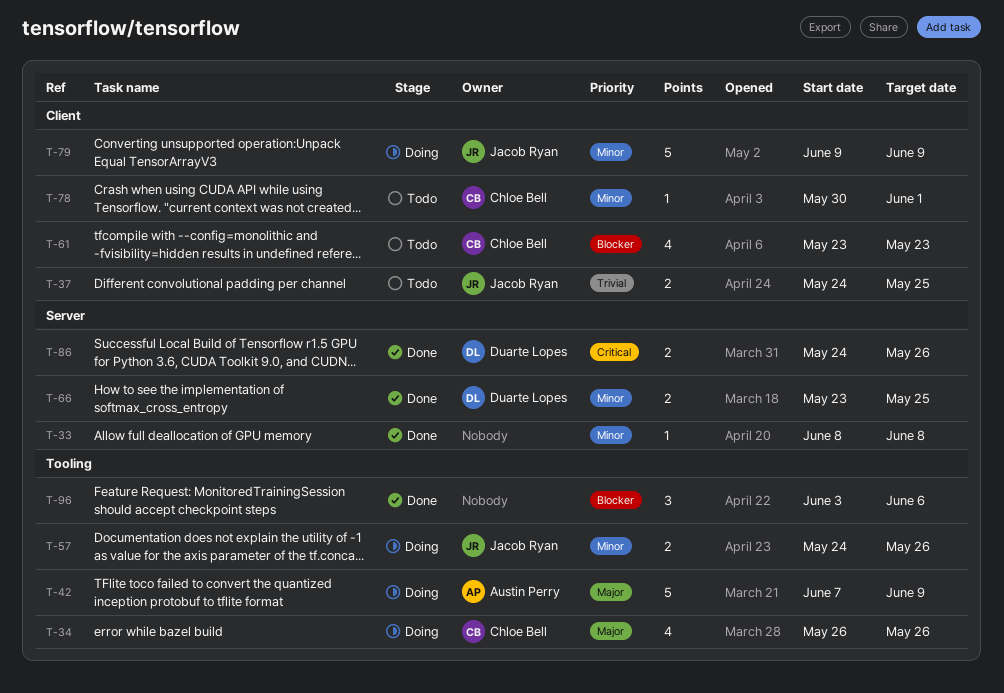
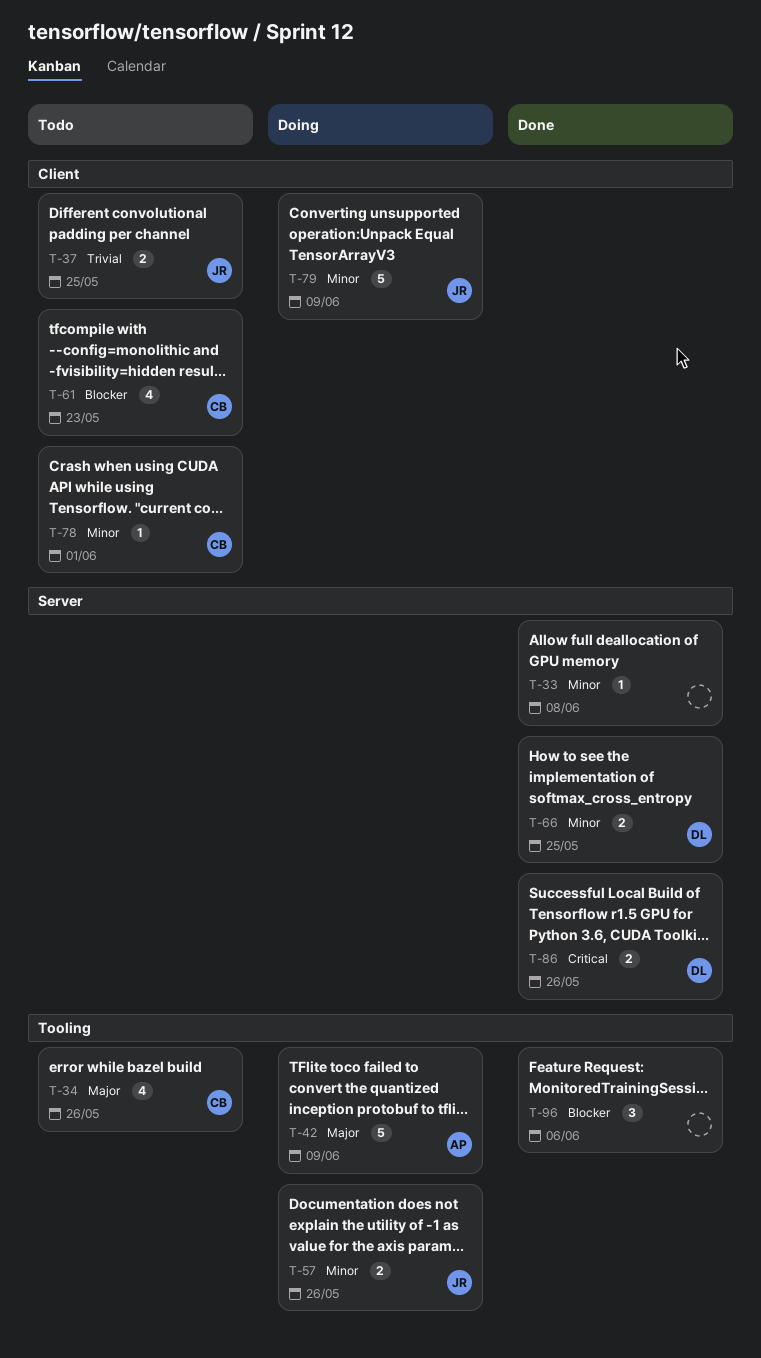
T-34, status: Doing -> Todo

